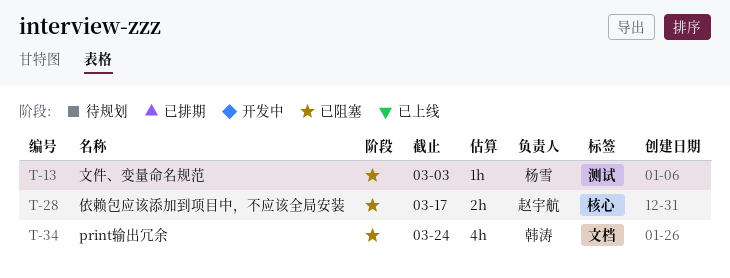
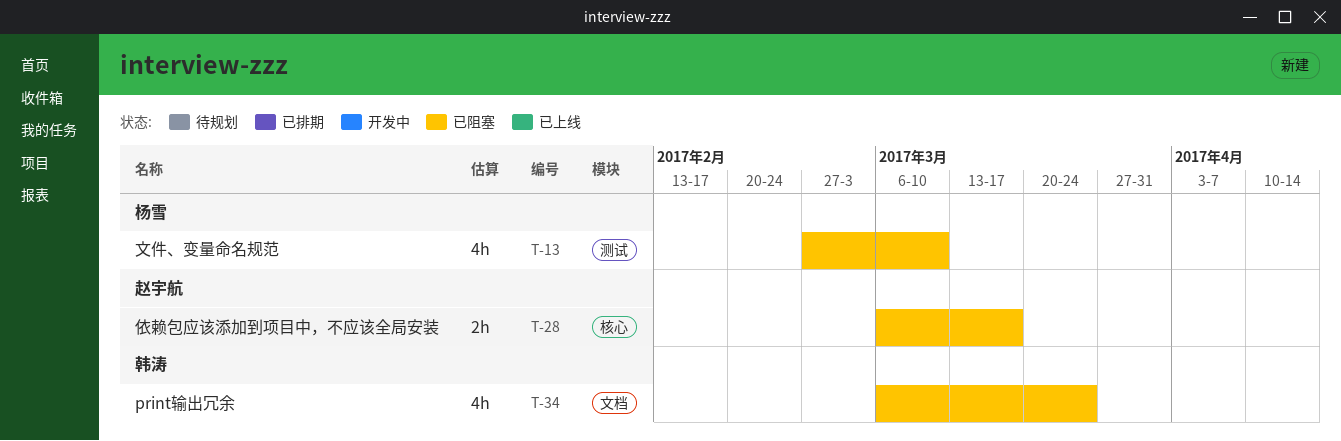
T-13, estimate: 1h -> 4h
T-13, due: Mar 3 -> Mar 10

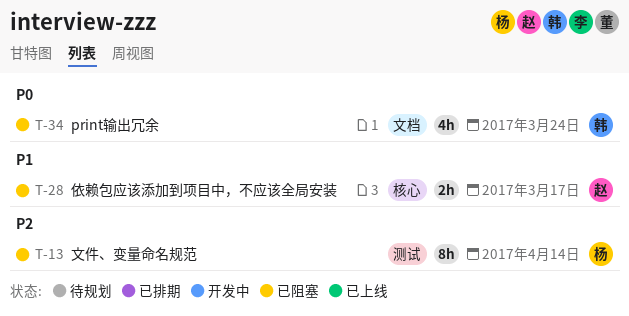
T-13, estimate: 4h -> 8h
T-13, due: Mar 10 -> Apr 14

